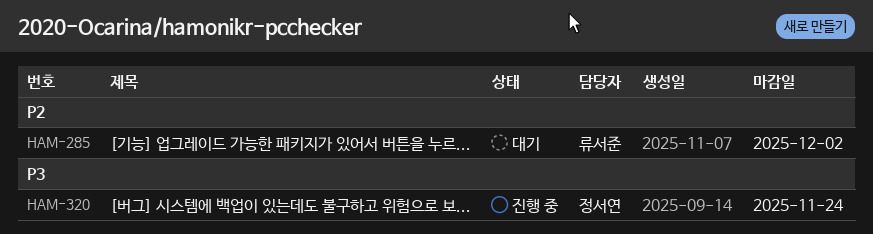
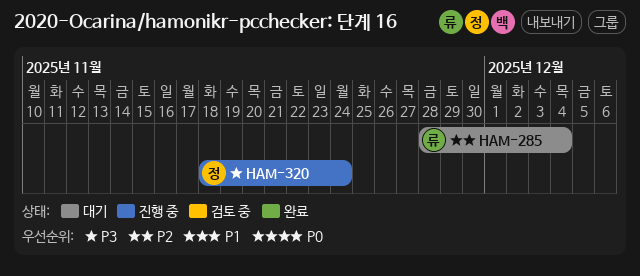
HAM-285, due: Dec 2 -> Dec 4

